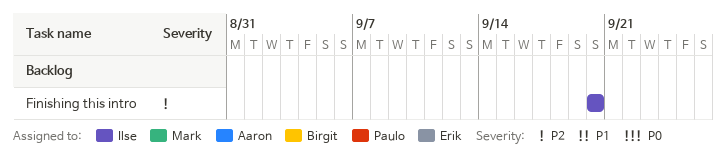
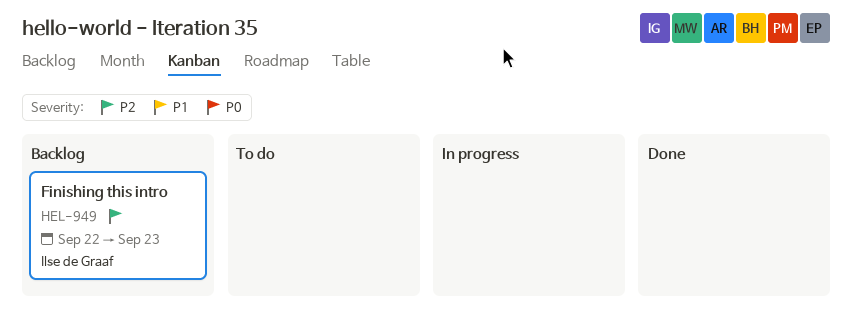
Finishing this intro, start: Sep 20 -> Sep 22
Finishing this intro, due: Sep 20 -> Sep 23

